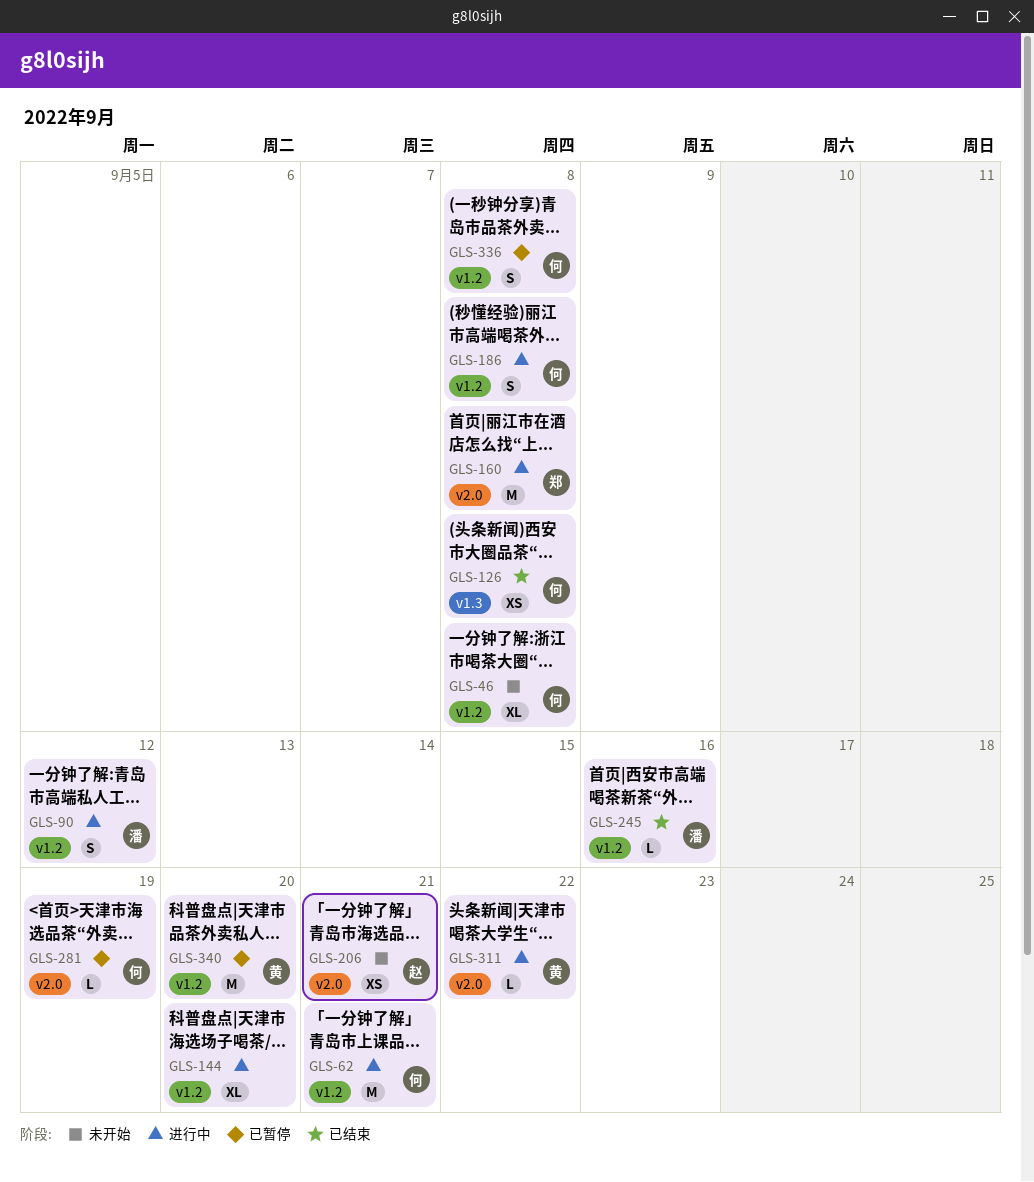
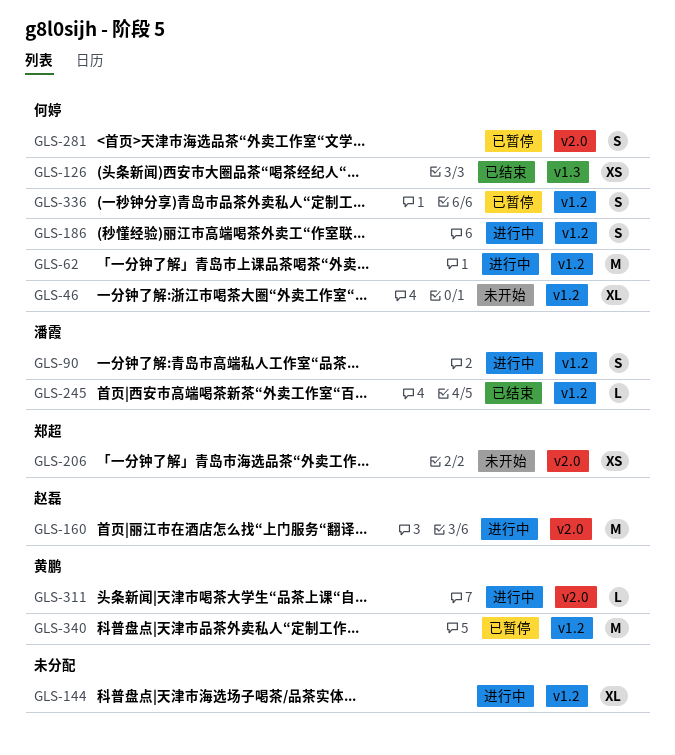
GLS-160, owner: 郑超 -> 赵磊
GLS-206, owner: 赵磊 -> 郑超
GLS-281, estimate: L -> S

